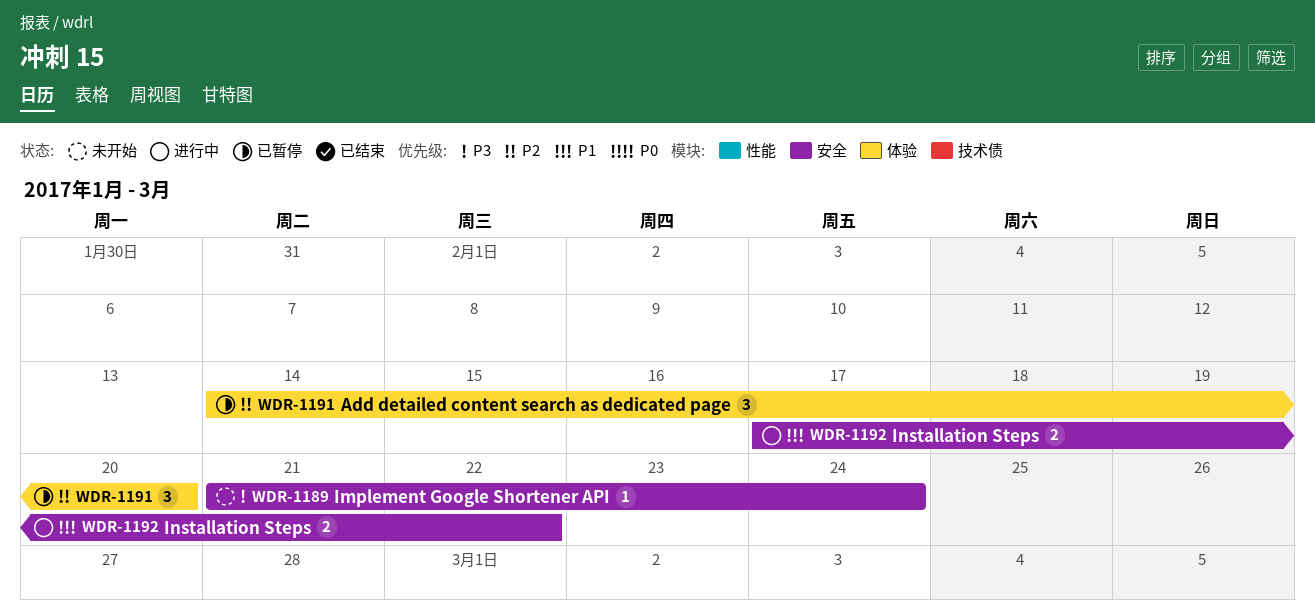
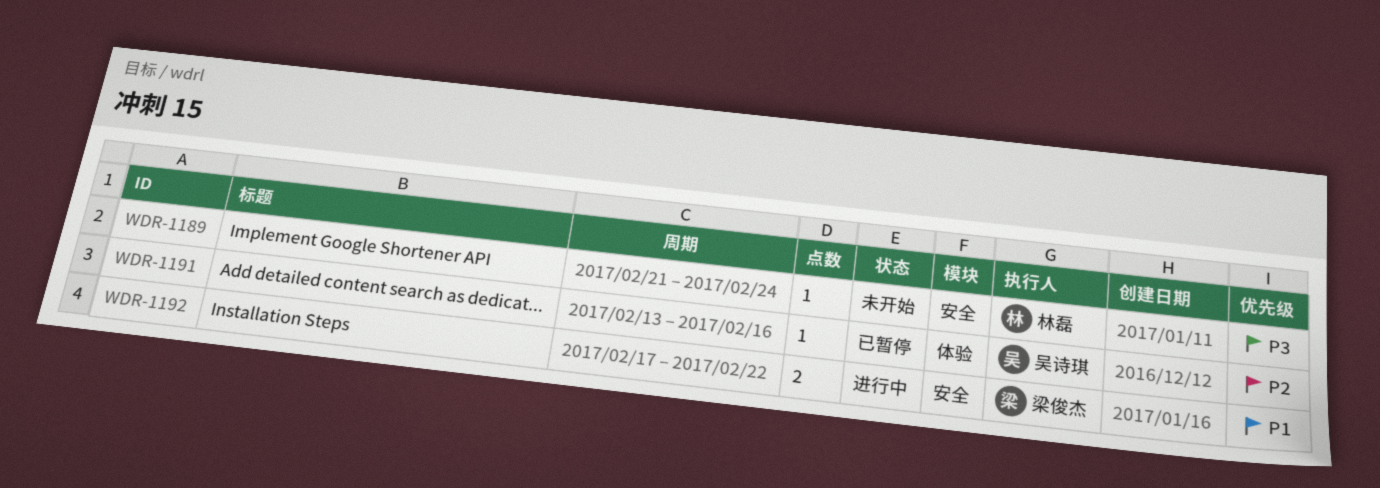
WDR-1191, estimate: 3 -> 1
WDR-1191, start: Feb 14 -> Feb 13
WDR-1191, due: Feb 20 -> Feb 16

